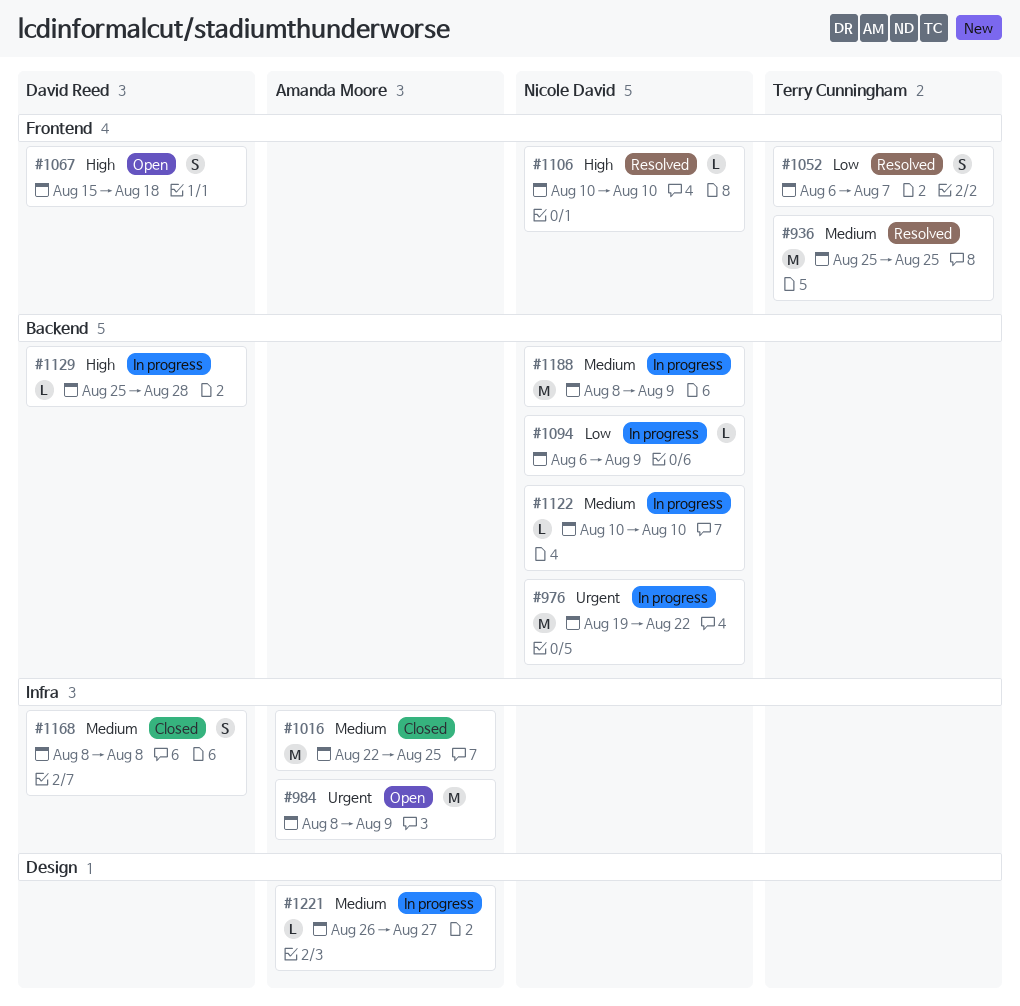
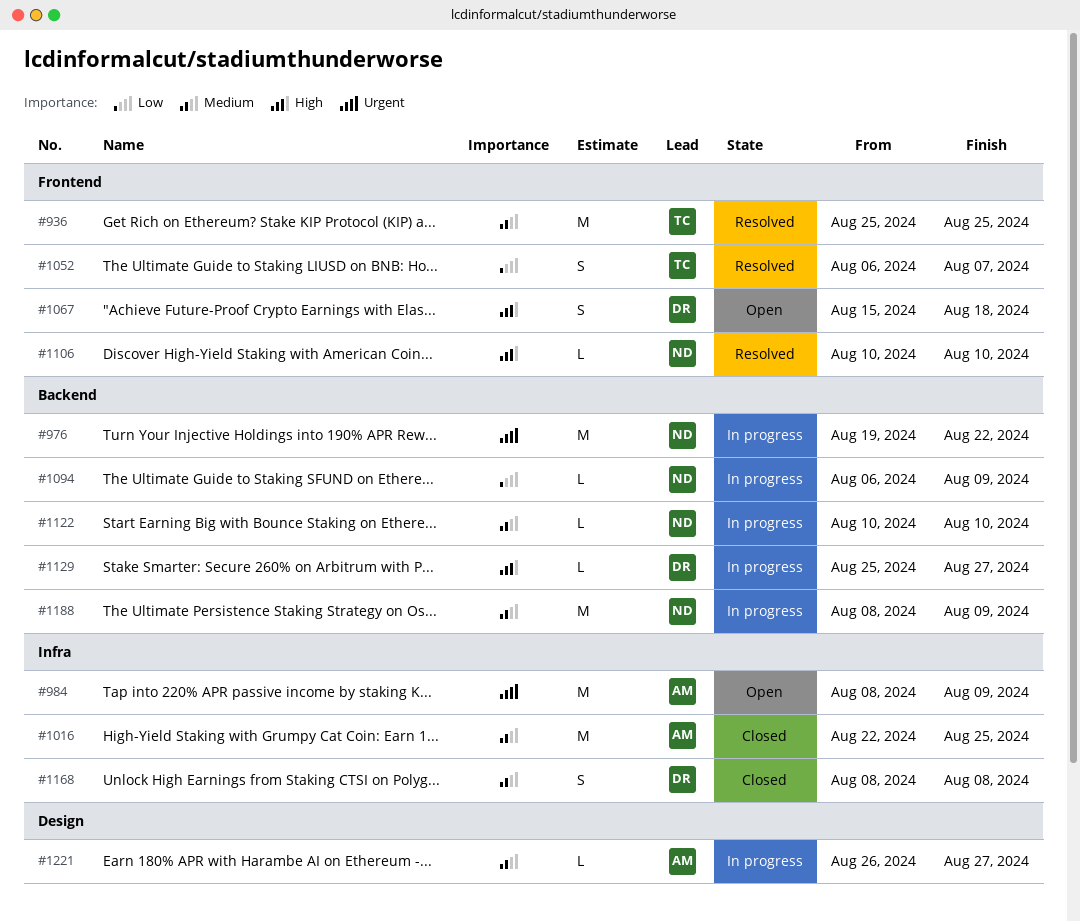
#1129, due: Aug 28 -> Aug 27

